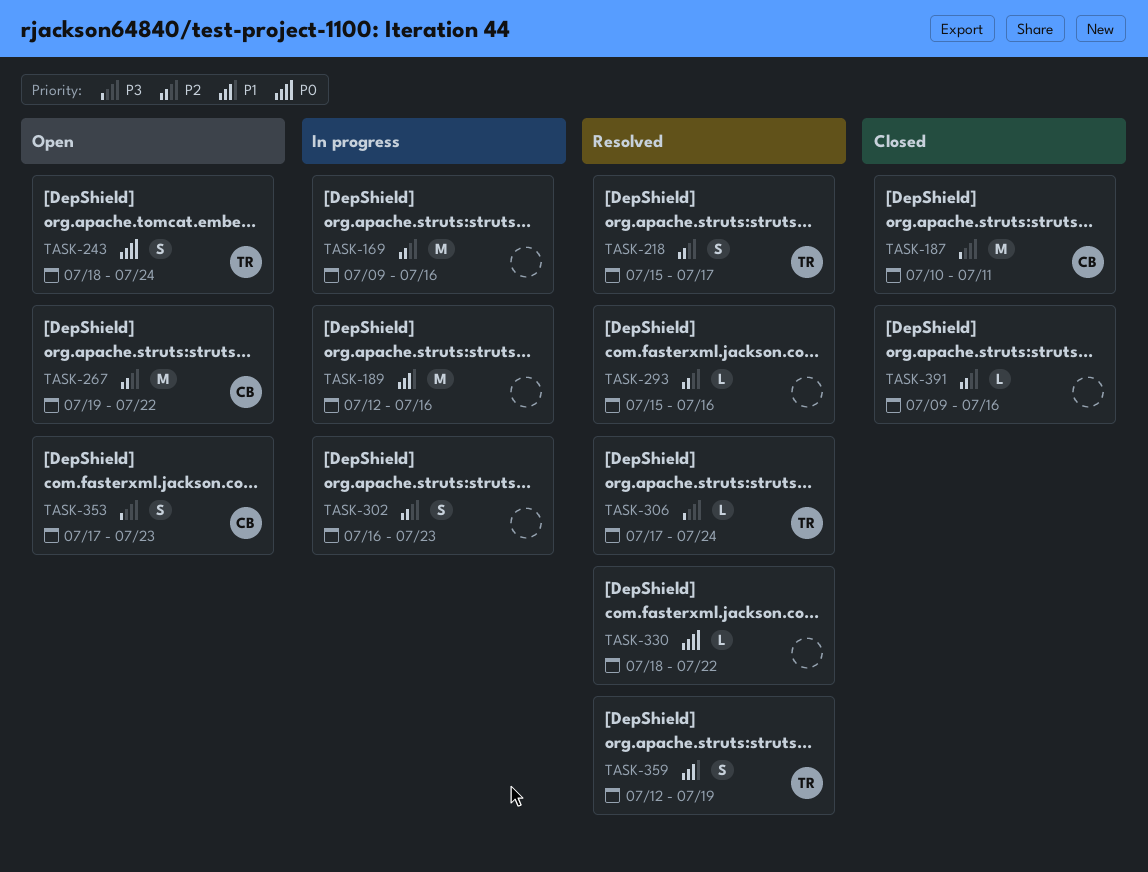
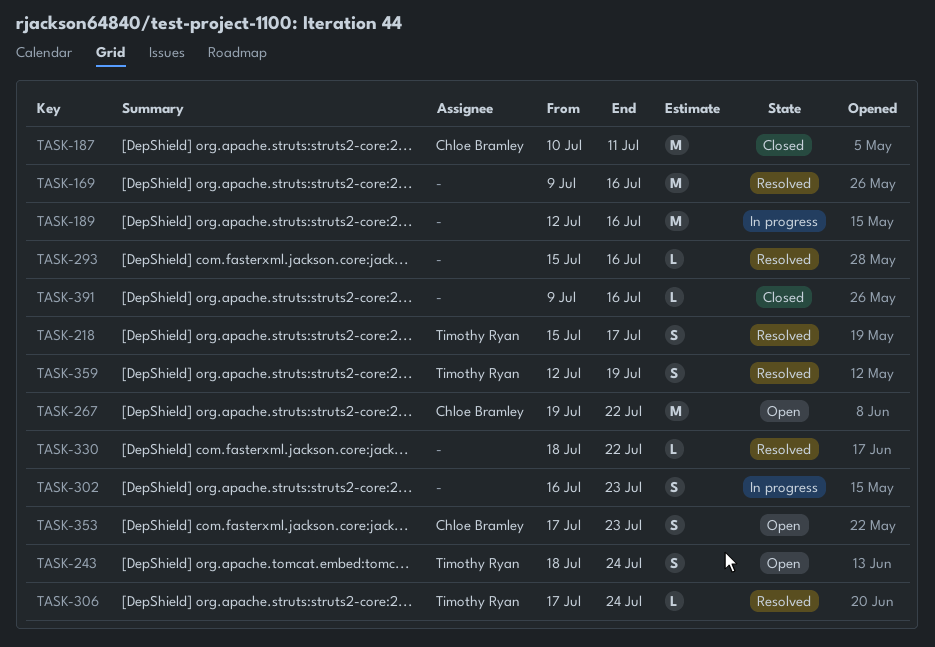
TASK-169, status: In progress -> Resolved

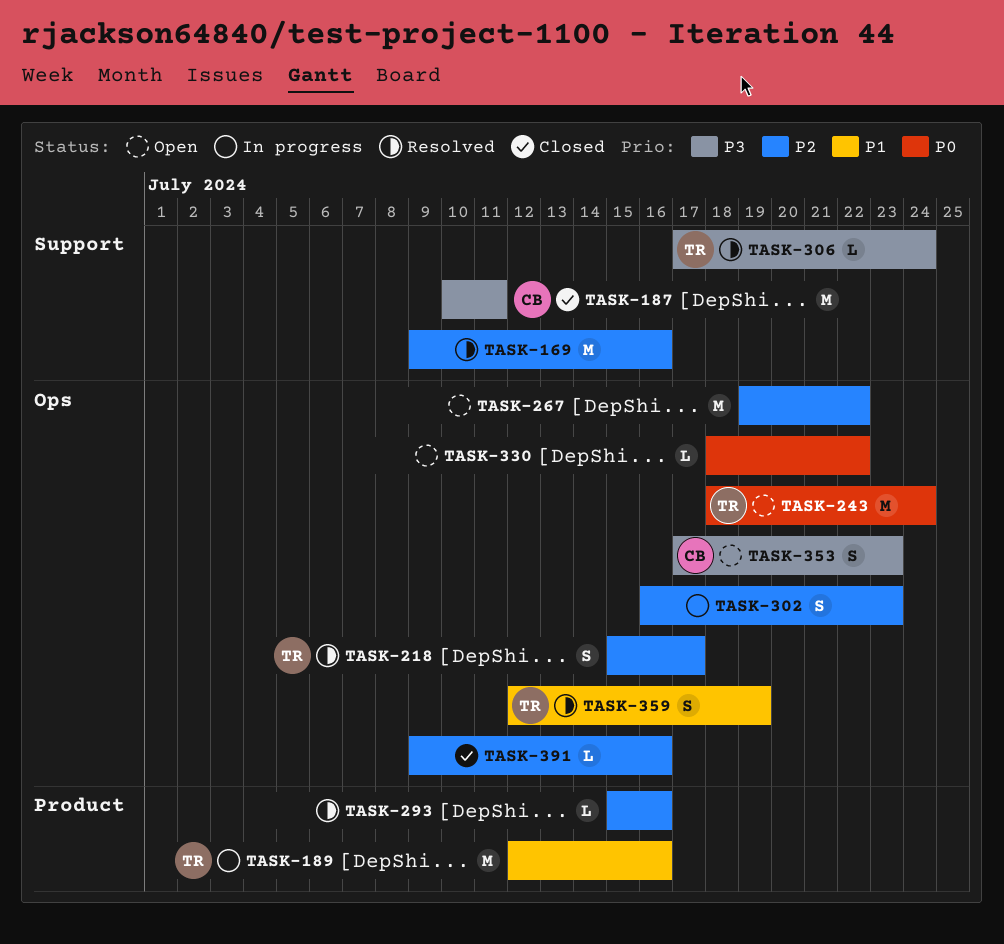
TASK-189, owner: none -> Timothy Ryan
TASK-243, estimate: S -> M
TASK-267, owner: Chloe Bramley -> none
TASK-330, status: Resolved -> Open

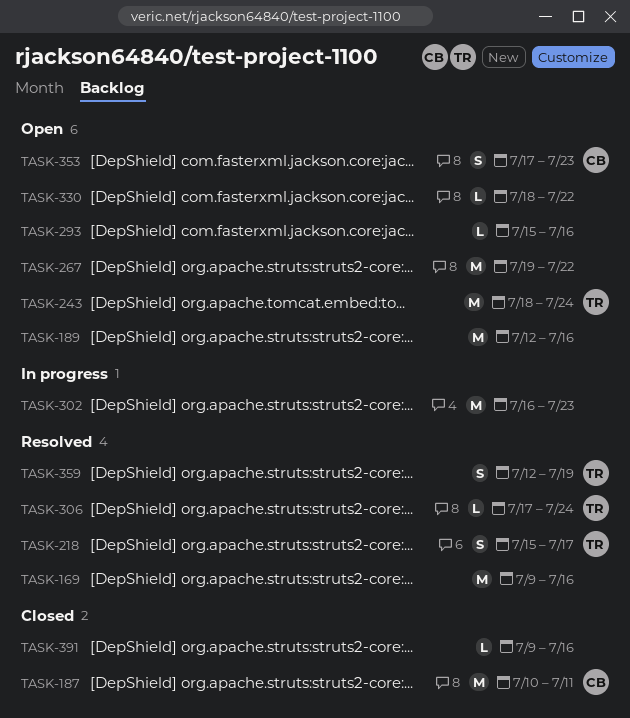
TASK-189, status: In progress -> Open
TASK-189, owner: TR -> none
TASK-293, status: Resolved -> Open
TASK-302, estimate: S -> M

